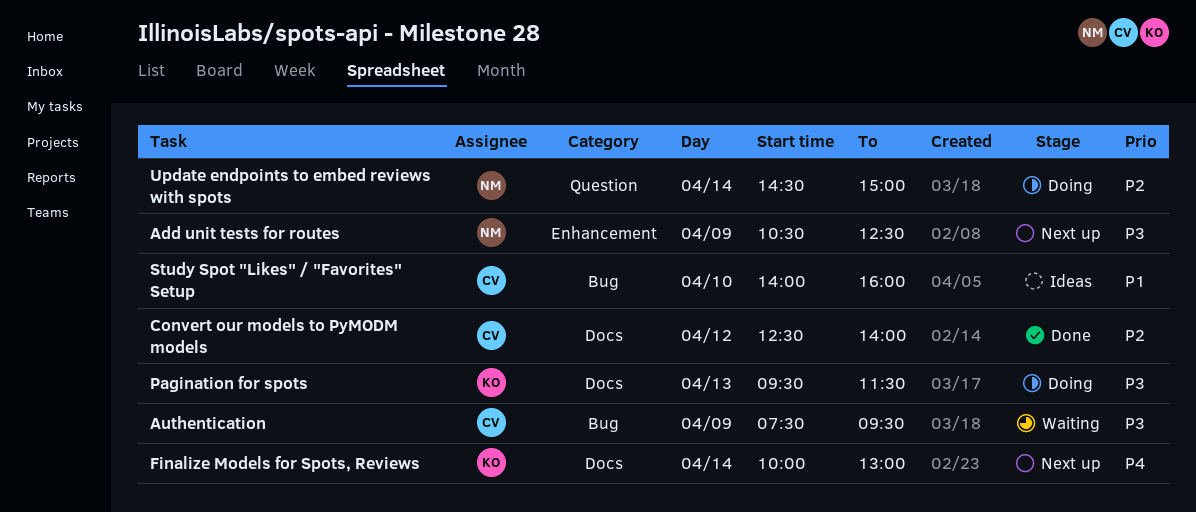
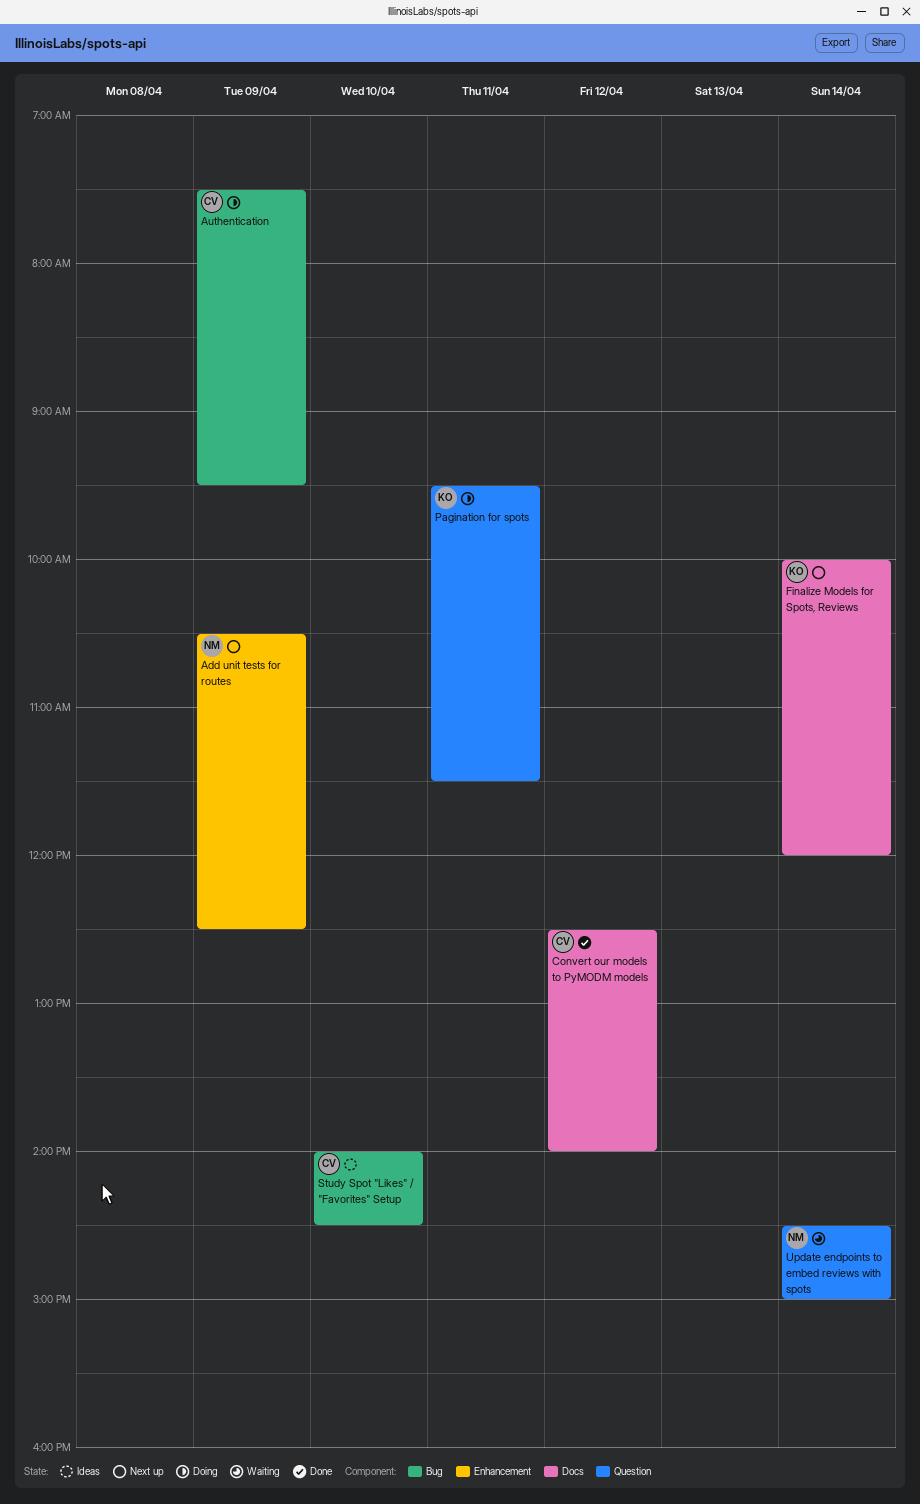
Authentication, status: Waiting -> Doing
Finalize Models for Spots, Reviews, ends: 13:00 -> 12:00
Pagination for spots, label: Docs -> Question
Pagination for spots, day: Apr 13 -> Apr 11
Study Spot "Likes" / "Favorites" Setup, ends: 16:00 -> 14:30
Update endpoints to embed reviews with spots, status: Doing -> Waiting

